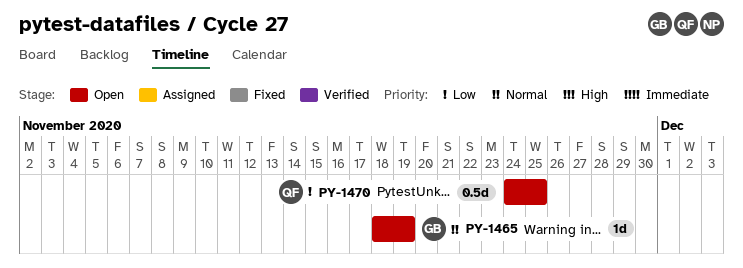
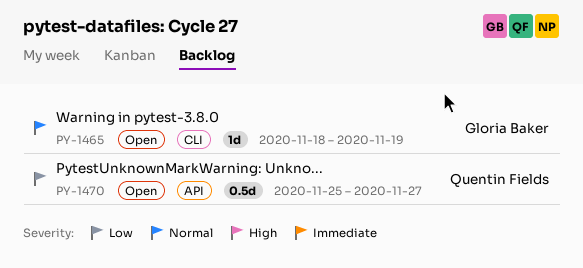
PY-1470, start: Nov 24 -> Nov 25
PY-1470, due: Nov 25 -> Nov 27

